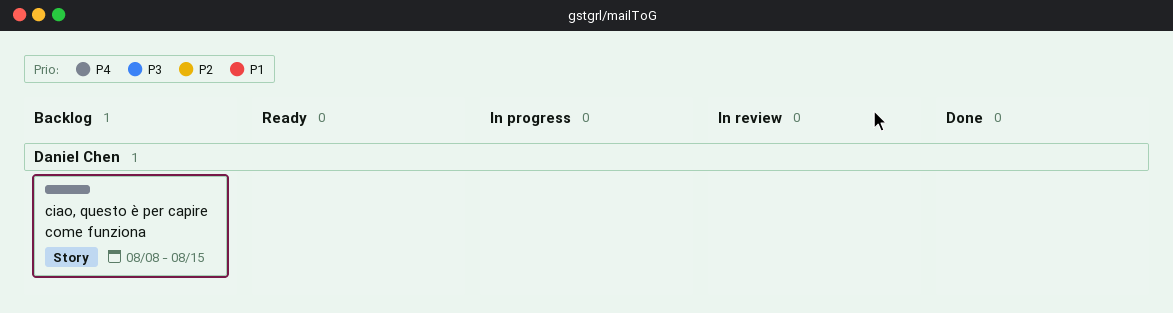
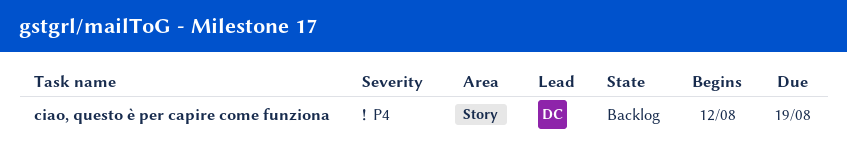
ciao, questo è per capire come funziona, start: Aug 8 -> Aug 12
ciao, questo è per capire come funziona, due: Aug 15 -> Aug 19

